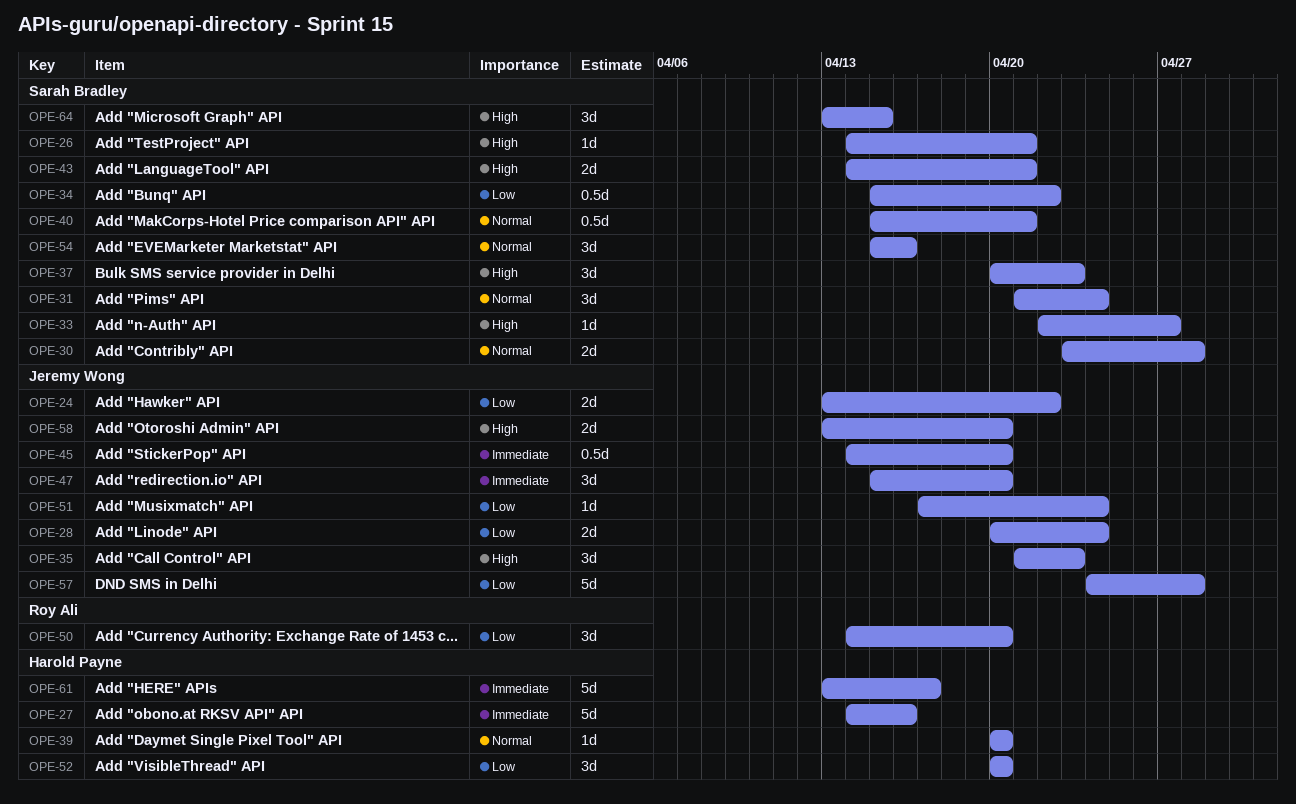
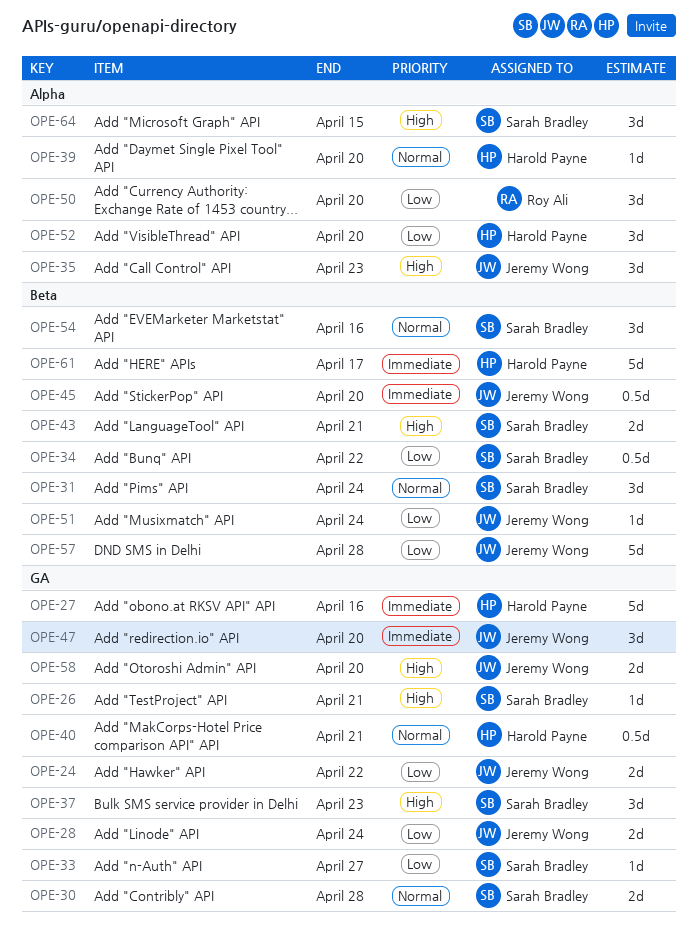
OPE-33, priority: High -> Low
OPE-40, owner: Sarah Bradley -> Harold Payne

